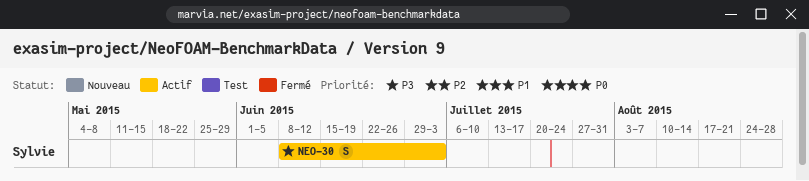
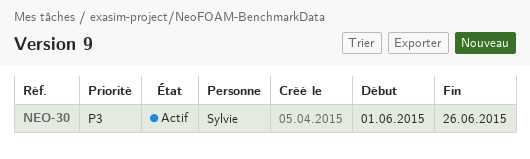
NEO-30, start: Jun 8 -> Jun 1
NEO-30, due: Jul 3 -> Jun 26

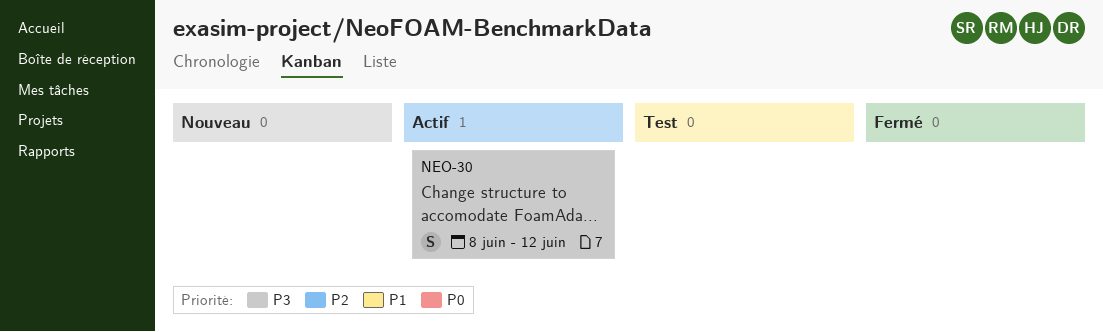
NEO-30, start: Jun 1 -> Jun 8
NEO-30, due: Jun 26 -> Jun 12

